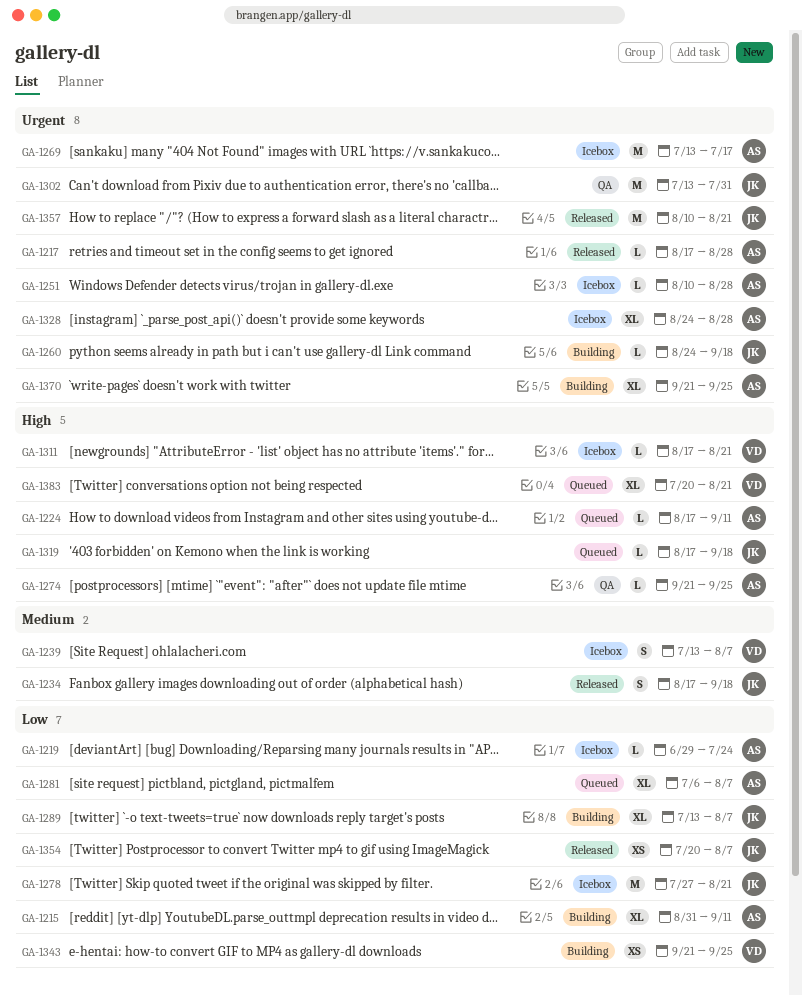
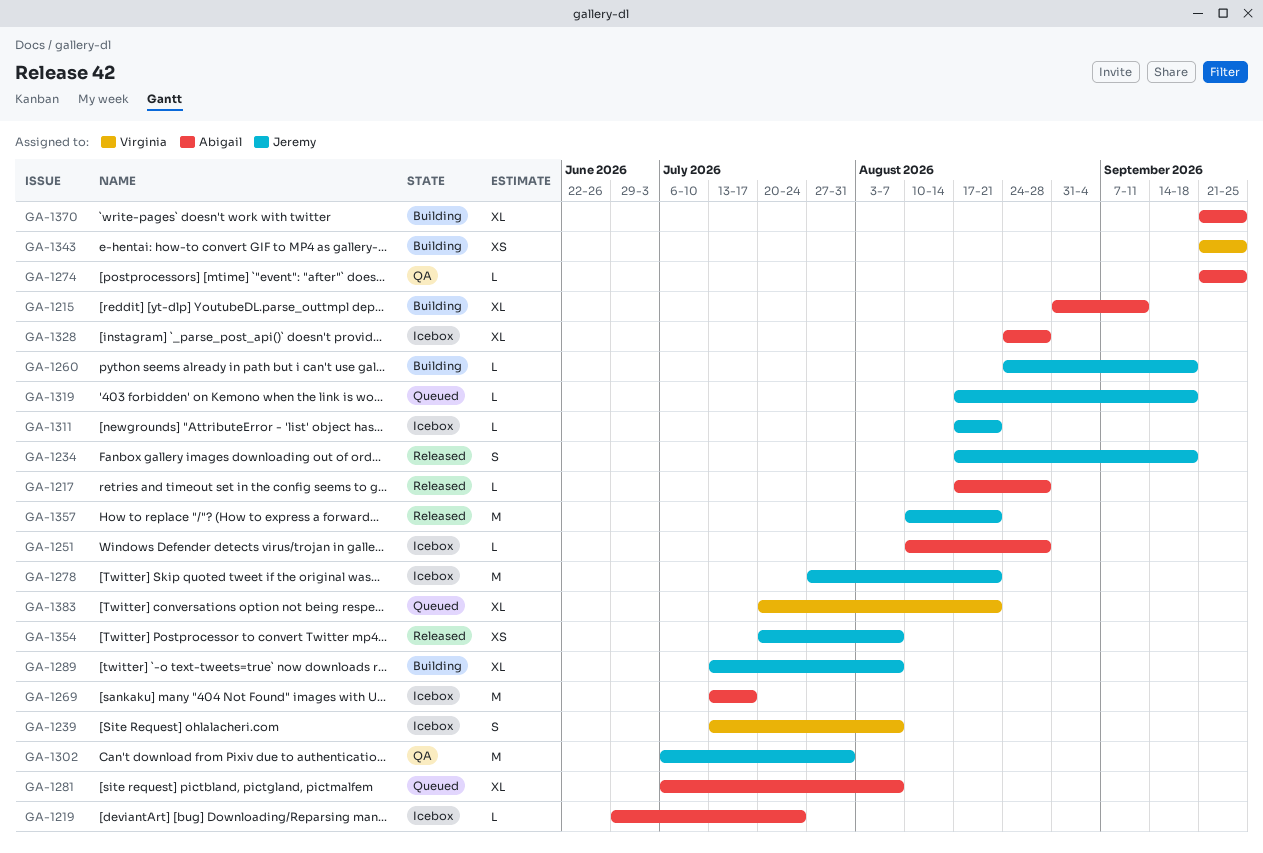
GA-1224: present -> none
GA-1302, start: Jul 13 -> Jul 6
GA-1311, owner: Virginia -> Jeremy

